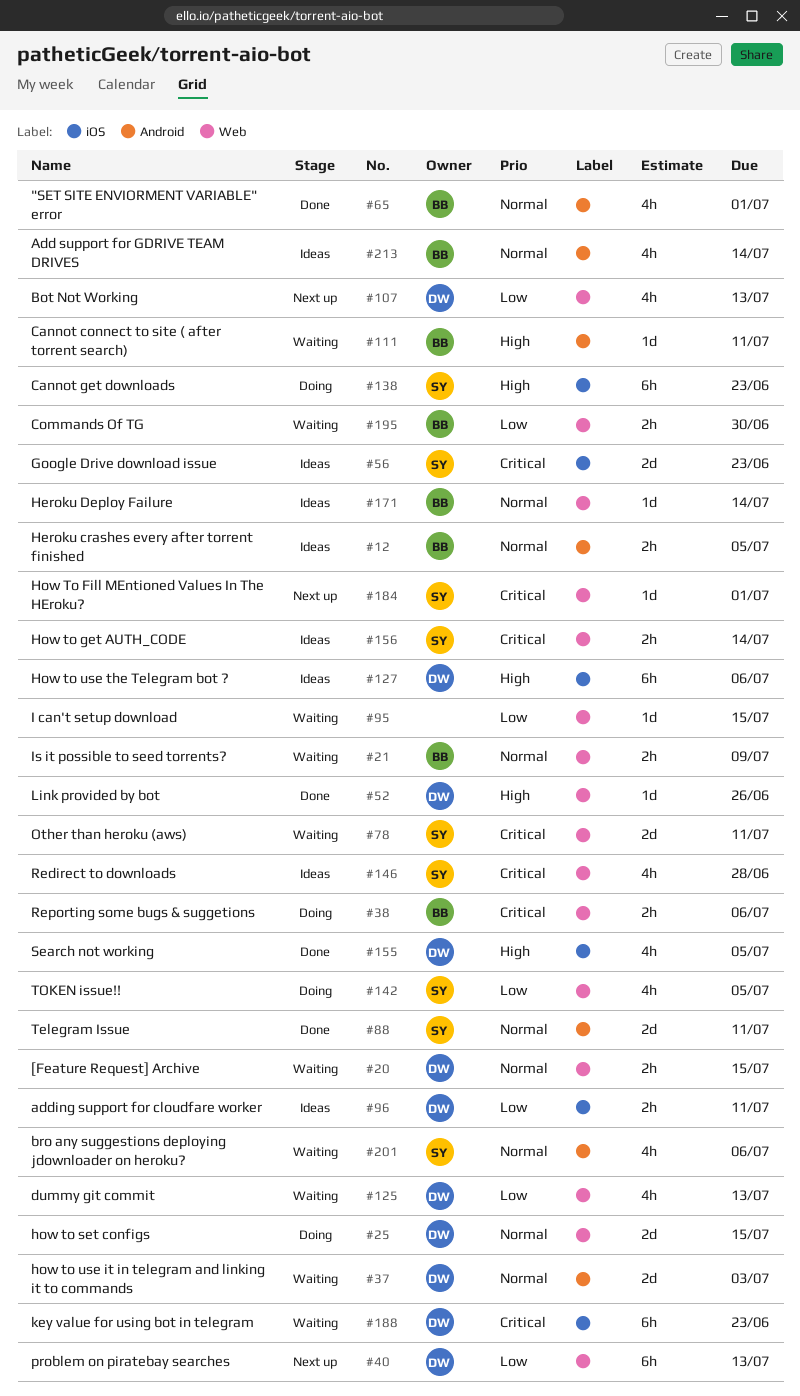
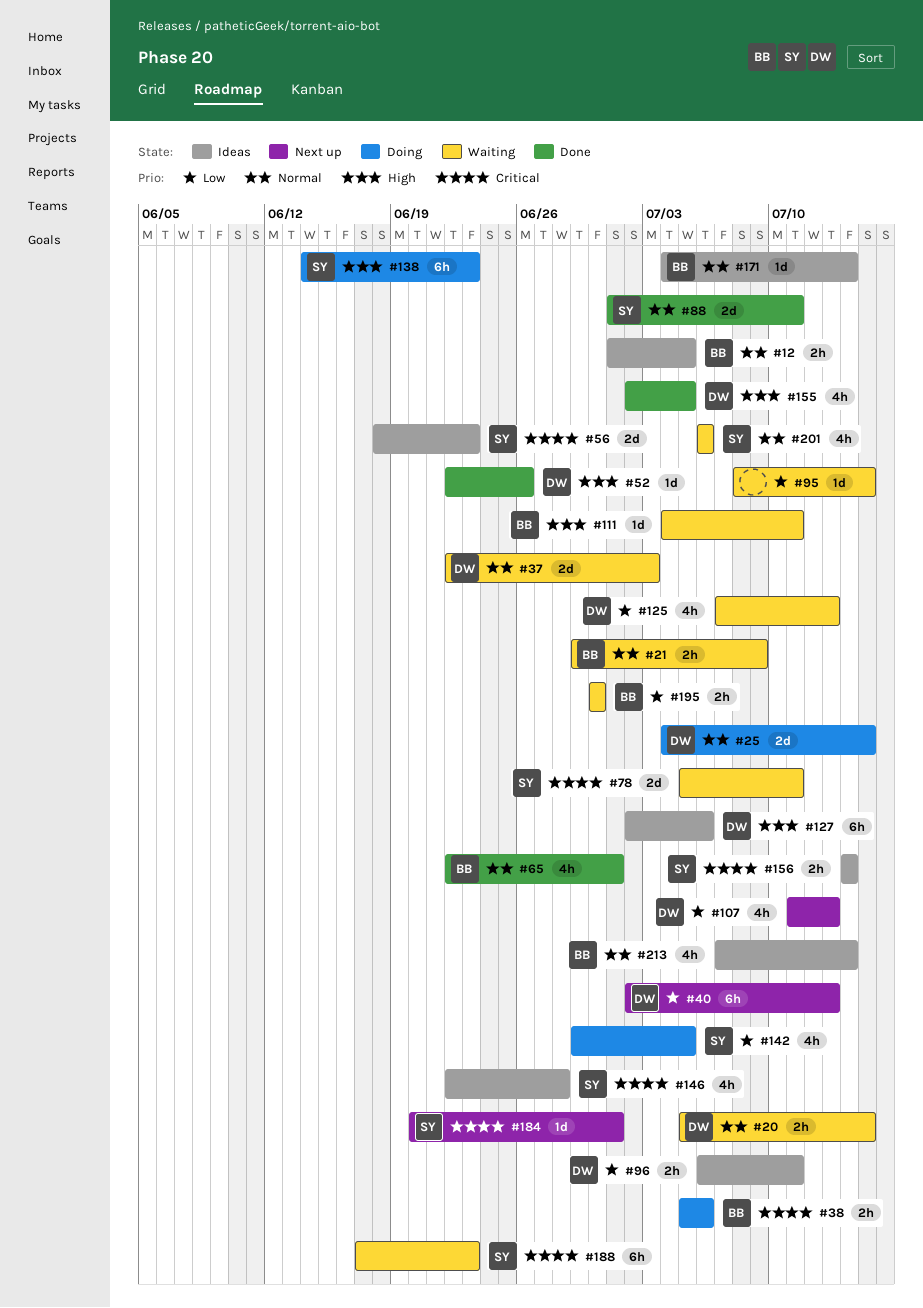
#188, owner: DW -> SY

